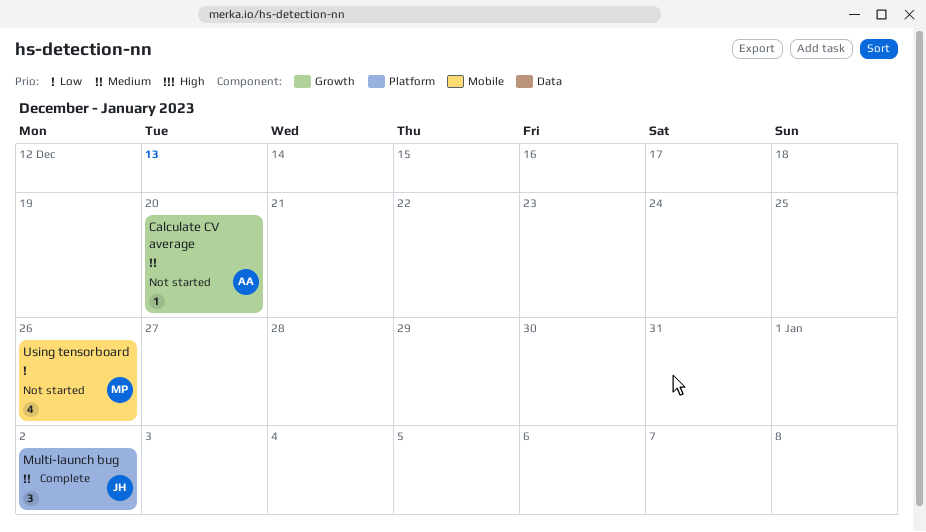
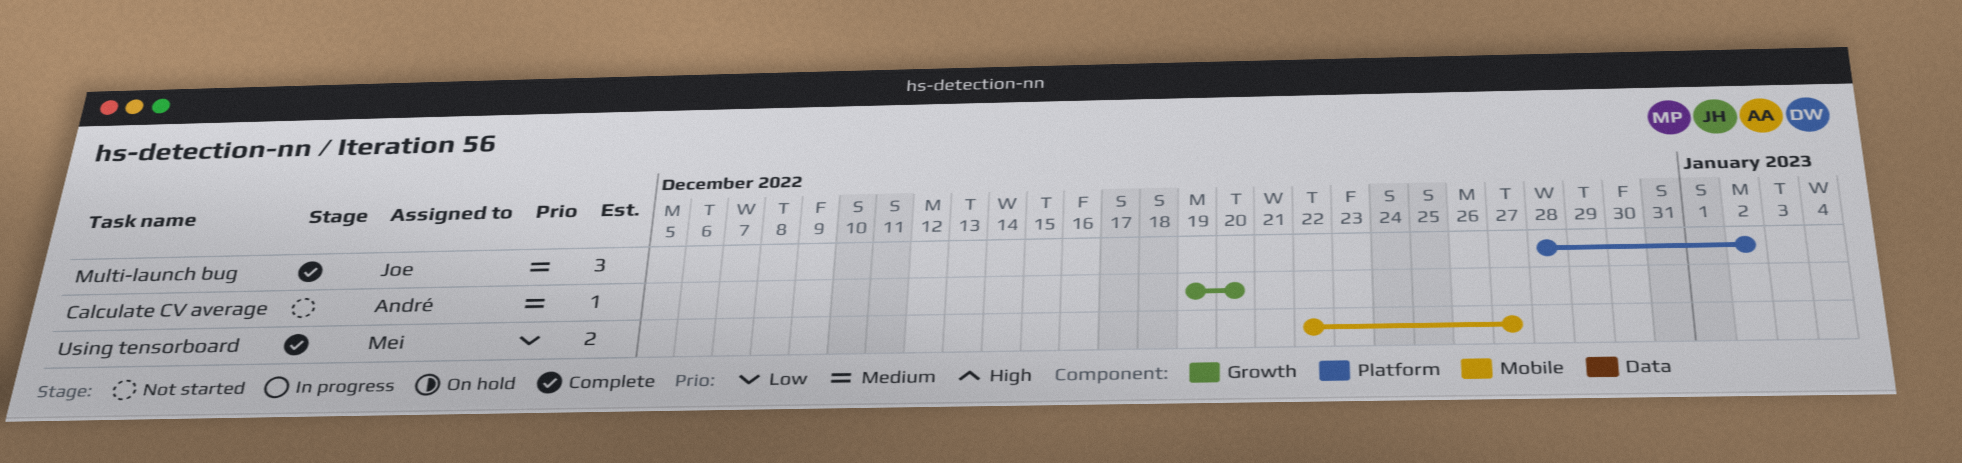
Using tensorboard, status: Not started -> Complete
Using tensorboard, estimate: 4 -> 2
Using tensorboard, due: Dec 26 -> Dec 27

